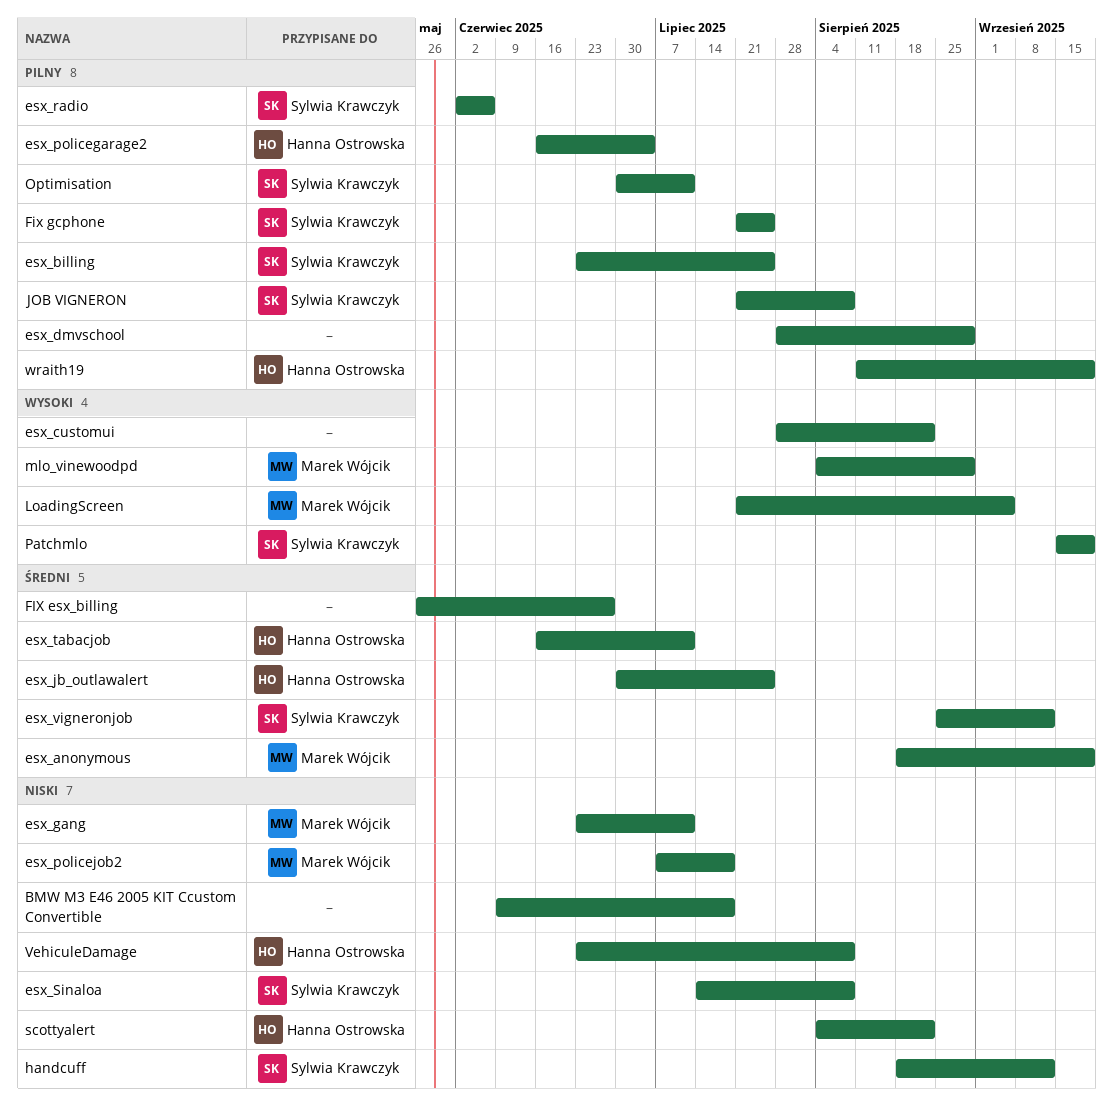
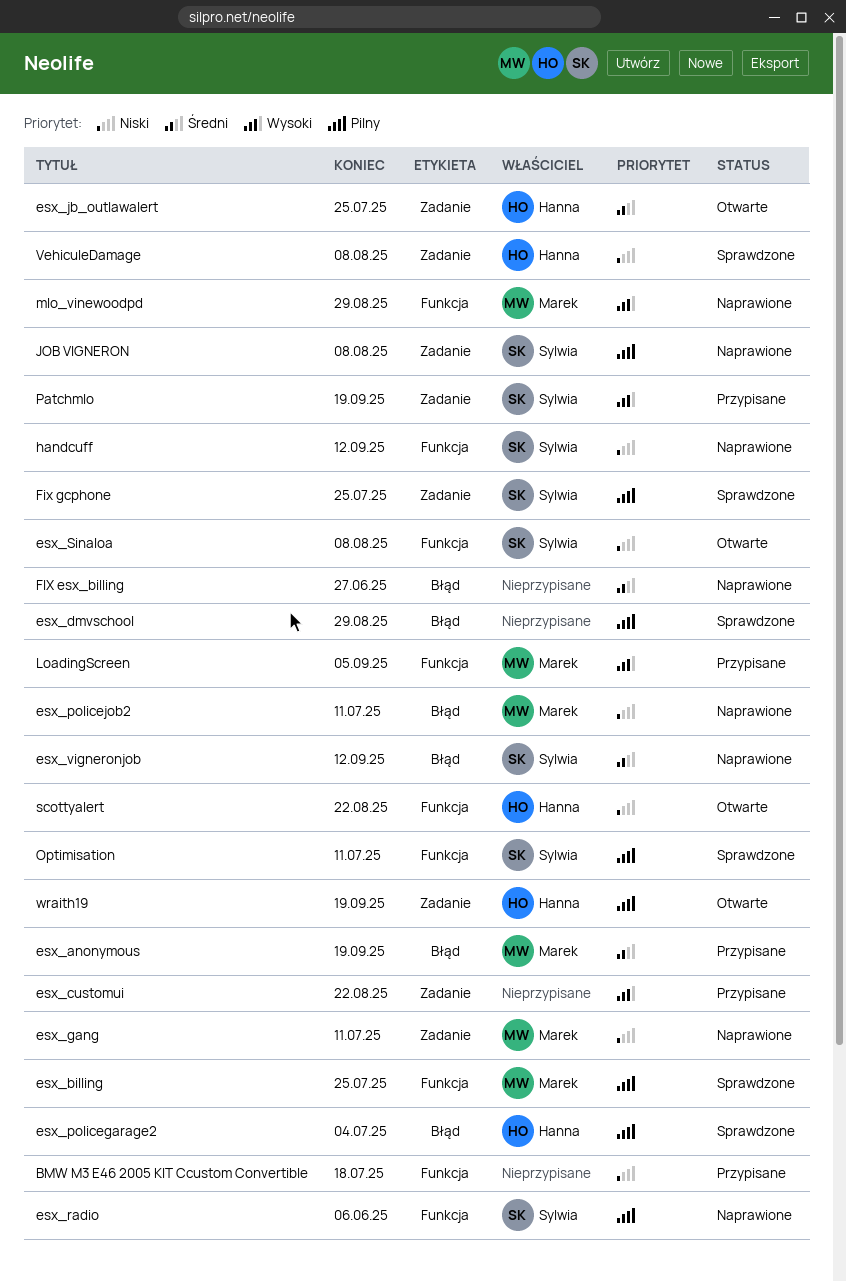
esx_billing, owner: Sylwia Krawczyk -> Marek Wójcik
esx_policejob2, due: Jul 18 -> Jul 11
esx_tabacjob: present -> none

